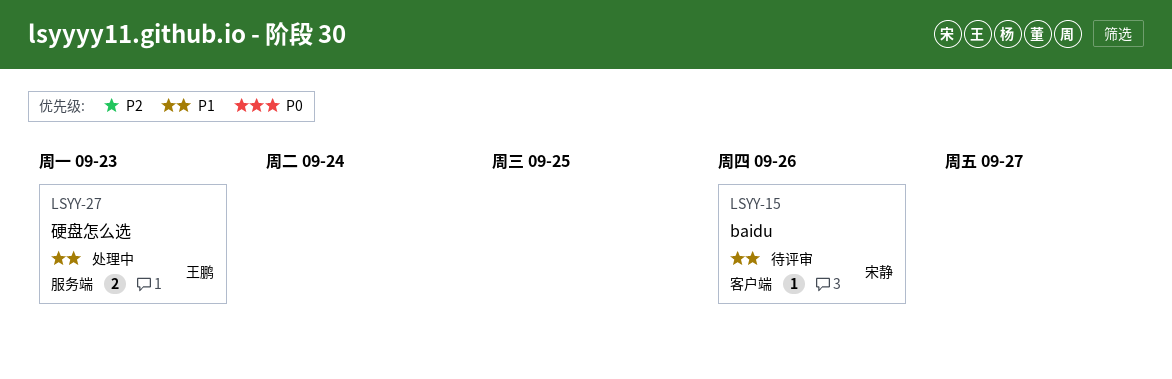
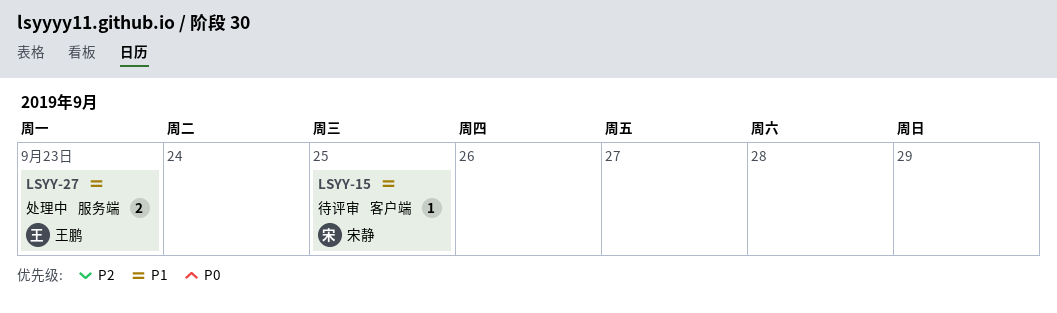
LSYY-15, due: Sep 26 -> Sep 25

